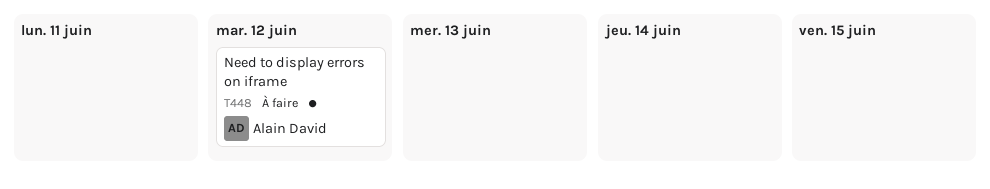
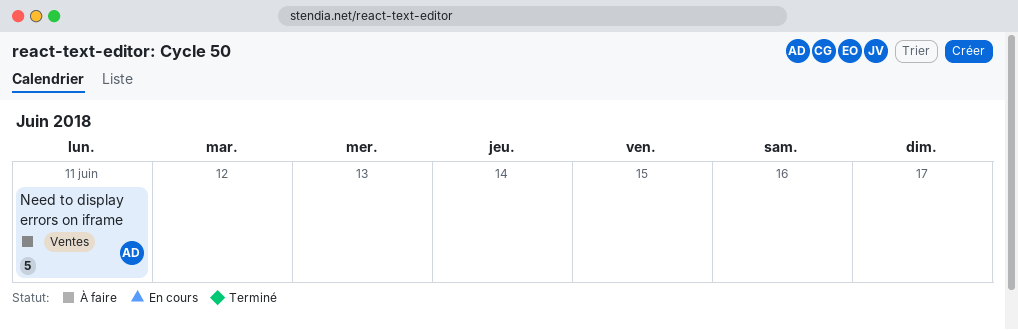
Need to display errors on iframe, estimate: 1 -> 5
Need to display errors on iframe, due: Jun 12 -> Jun 11

